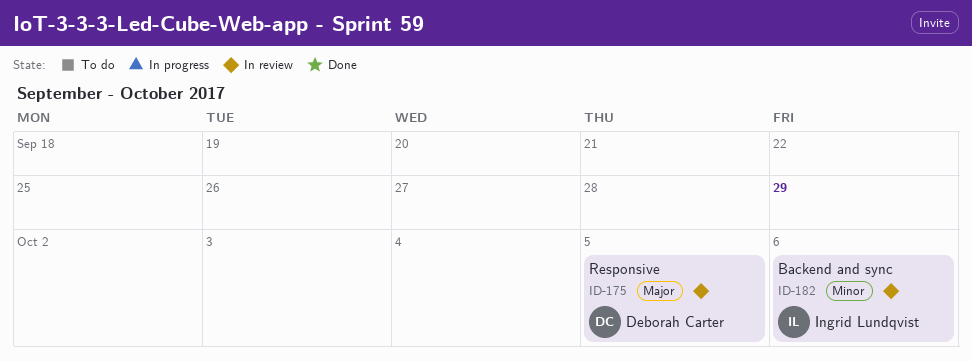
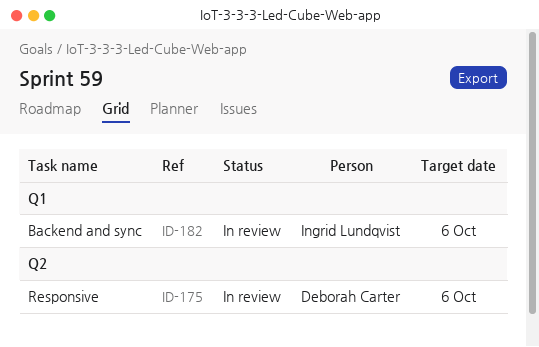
ID-175, due: Oct 5 -> Oct 6

